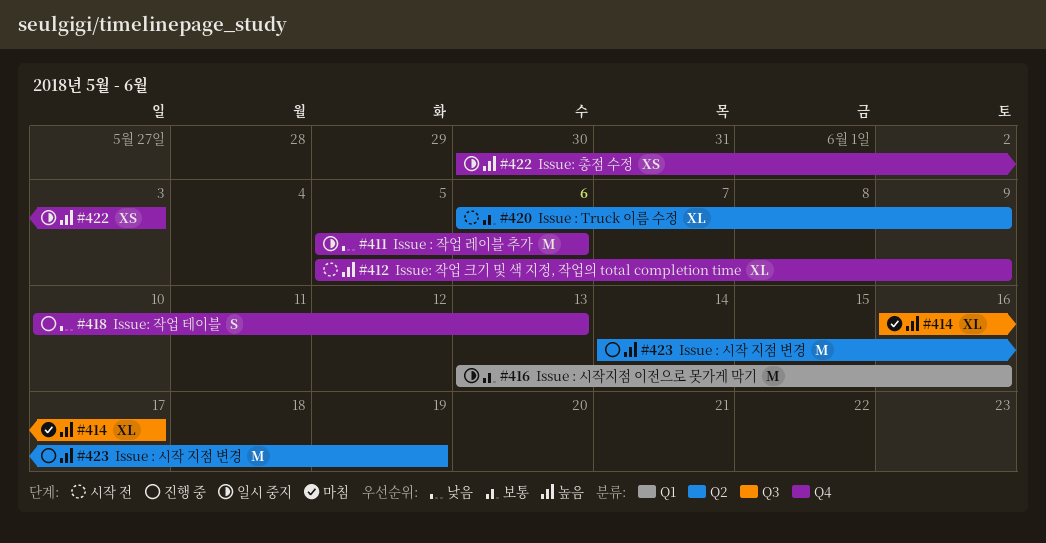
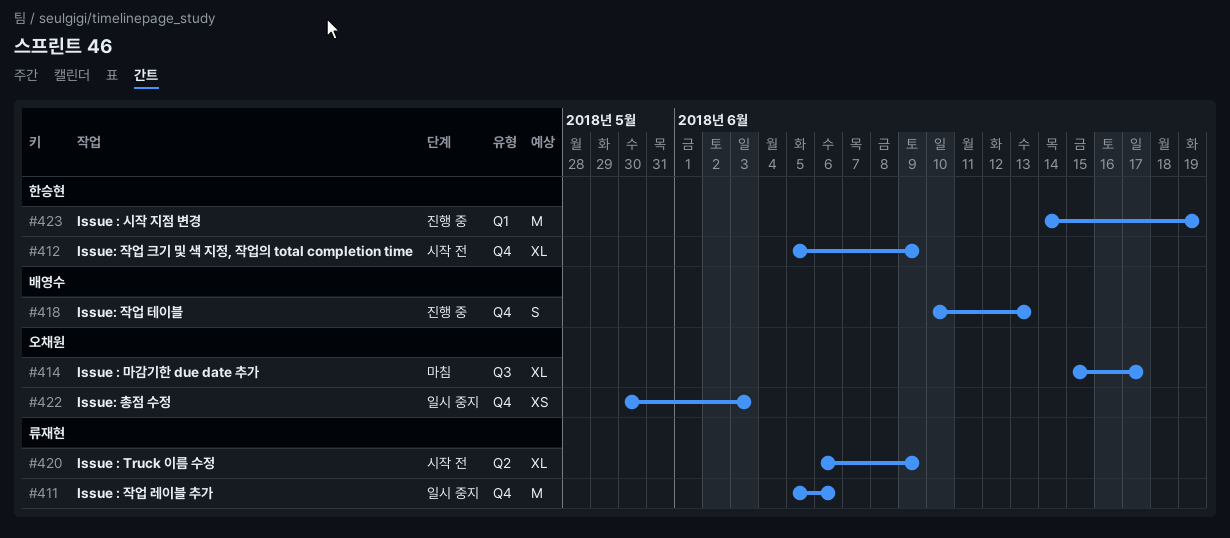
#414, start: Jun 16 -> Jun 15
#416: present -> none
#423, label: Q2 -> Q1

